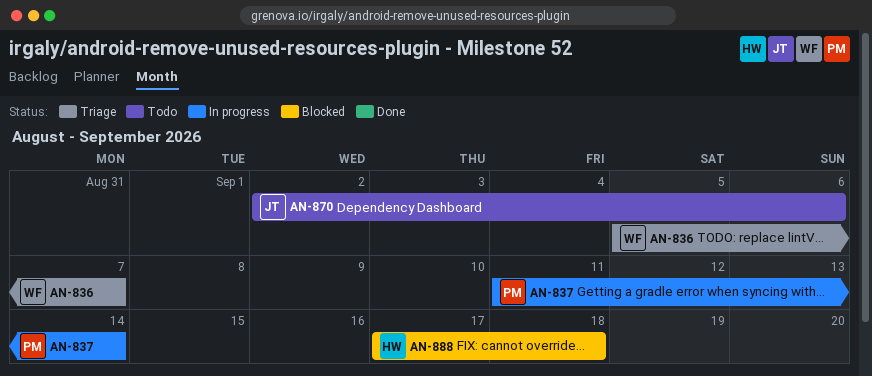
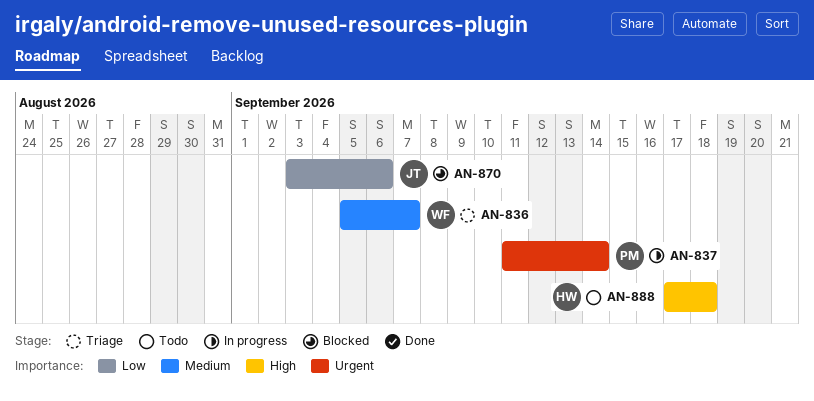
AN-870, status: Todo -> Blocked
AN-870, start: Sep 2 -> Sep 3
AN-888, status: Blocked -> Todo

